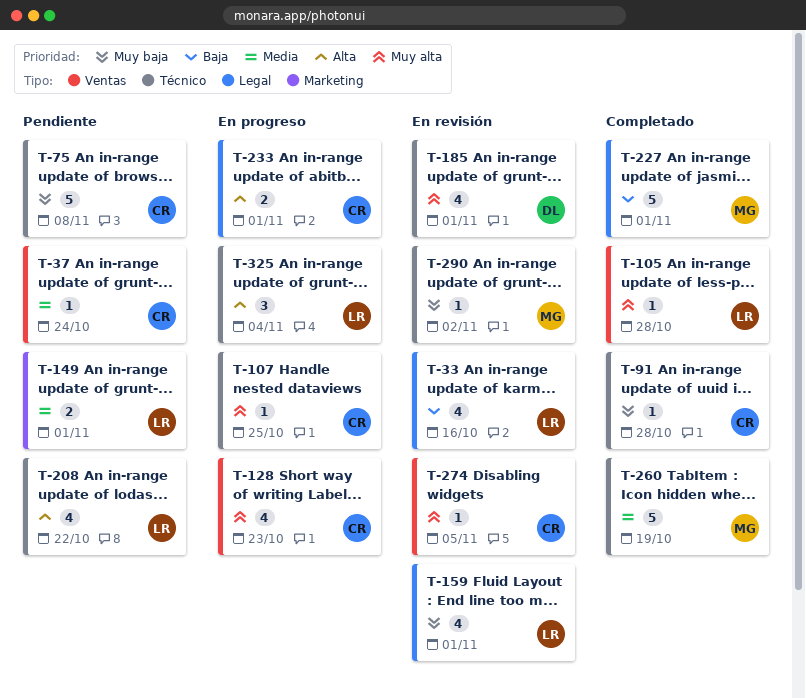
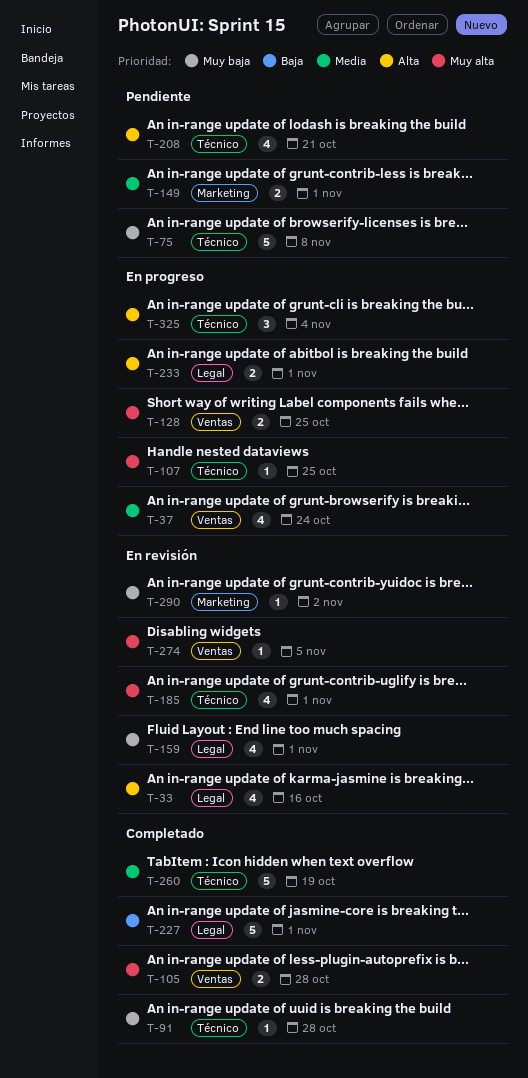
T-33, priority: Baja -> Alta
T-37, status: Pendiente -> En progreso
T-37, estimate: 1 -> 4
T-105, estimate: 1 -> 2
T-128, estimate: 4 -> 2
T-128, due: Oct 23 -> Oct 25
T-208, due: Oct 22 -> Oct 21
T-290, label: Técnico -> Marketing

